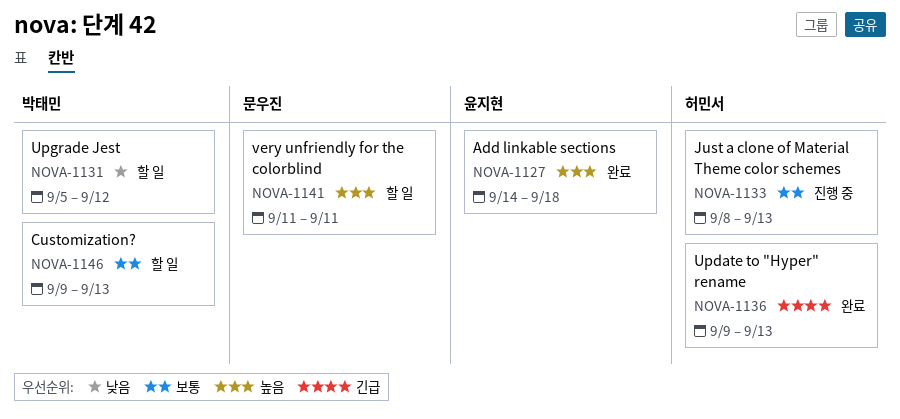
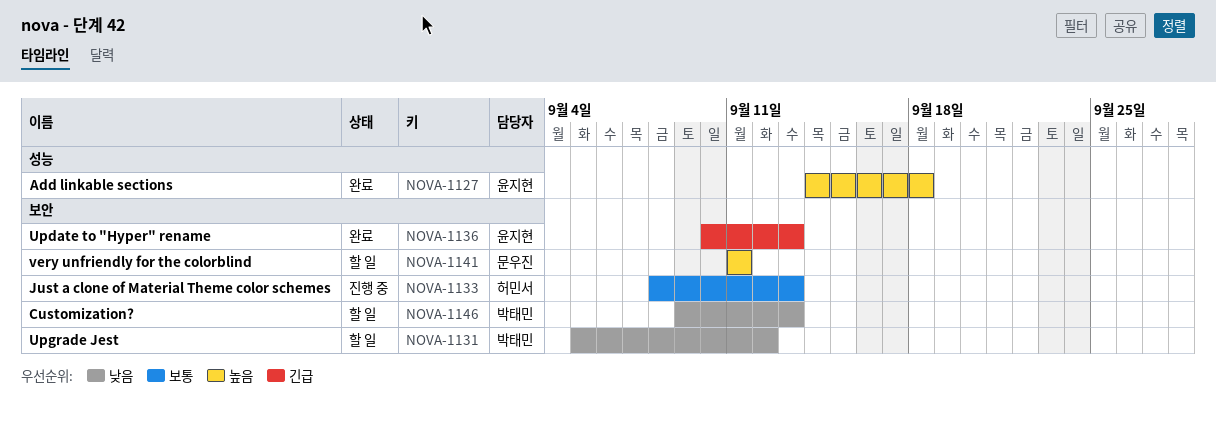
NOVA-1136, owner: 허민서 -> 윤지현
NOVA-1136, start: Sep 9 -> Sep 10
NOVA-1146, priority: 보통 -> 낮음

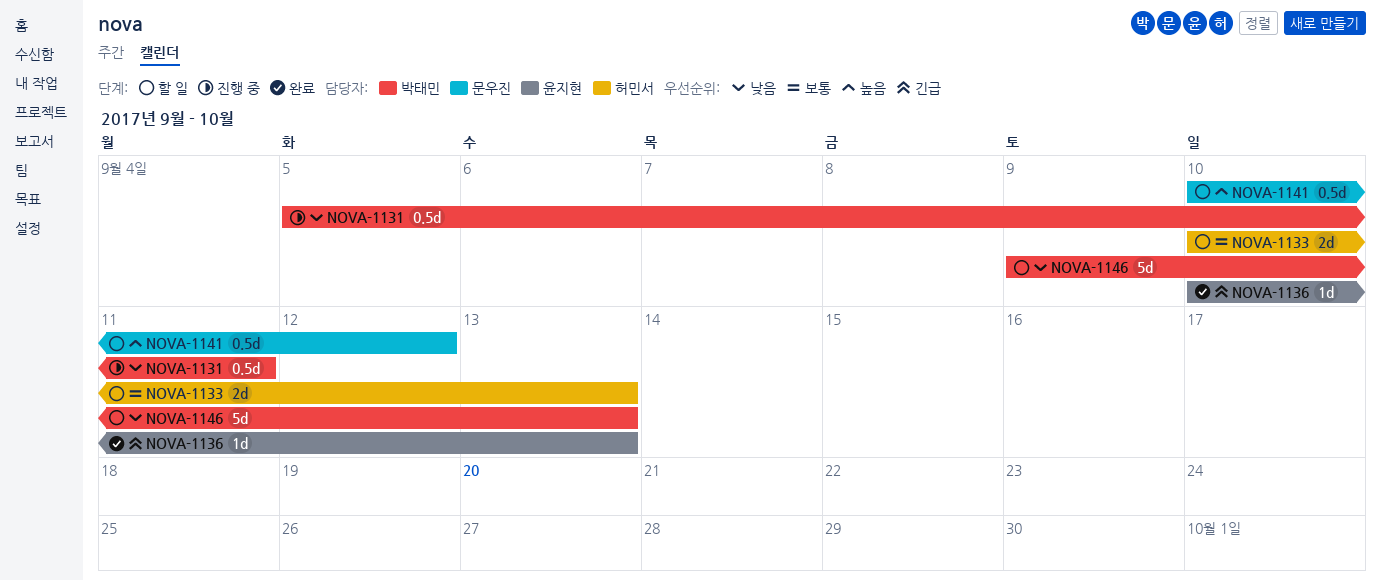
NOVA-1127: present -> none
NOVA-1131, status: 할 일 -> 진행 중
NOVA-1131, due: Sep 12 -> Sep 11
NOVA-1133, status: 진행 중 -> 할 일
NOVA-1133, start: Sep 8 -> Sep 10
NOVA-1141, start: Sep 11 -> Sep 10
NOVA-1141, due: Sep 11 -> Sep 12

